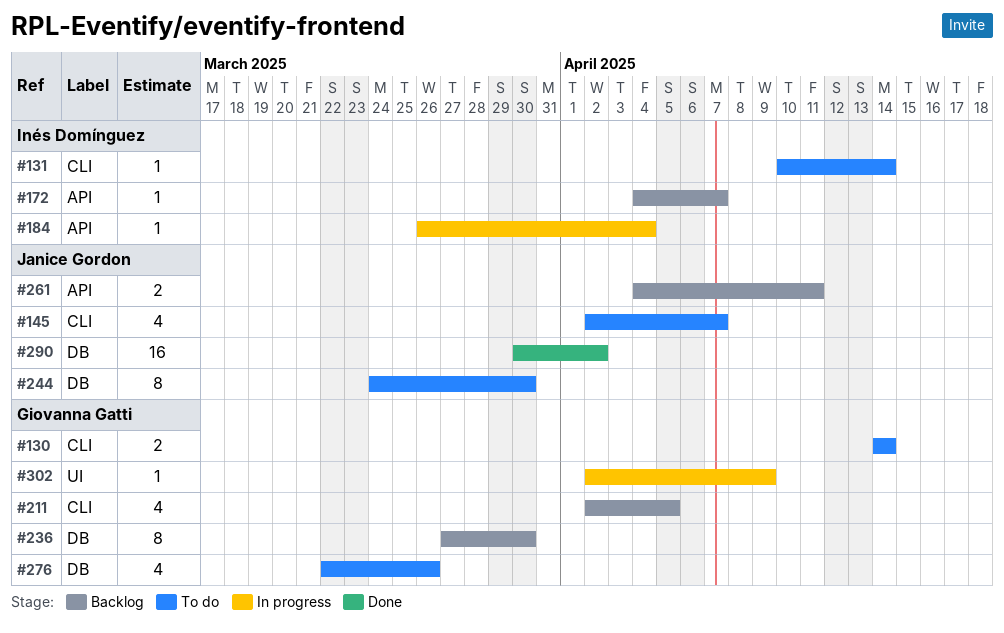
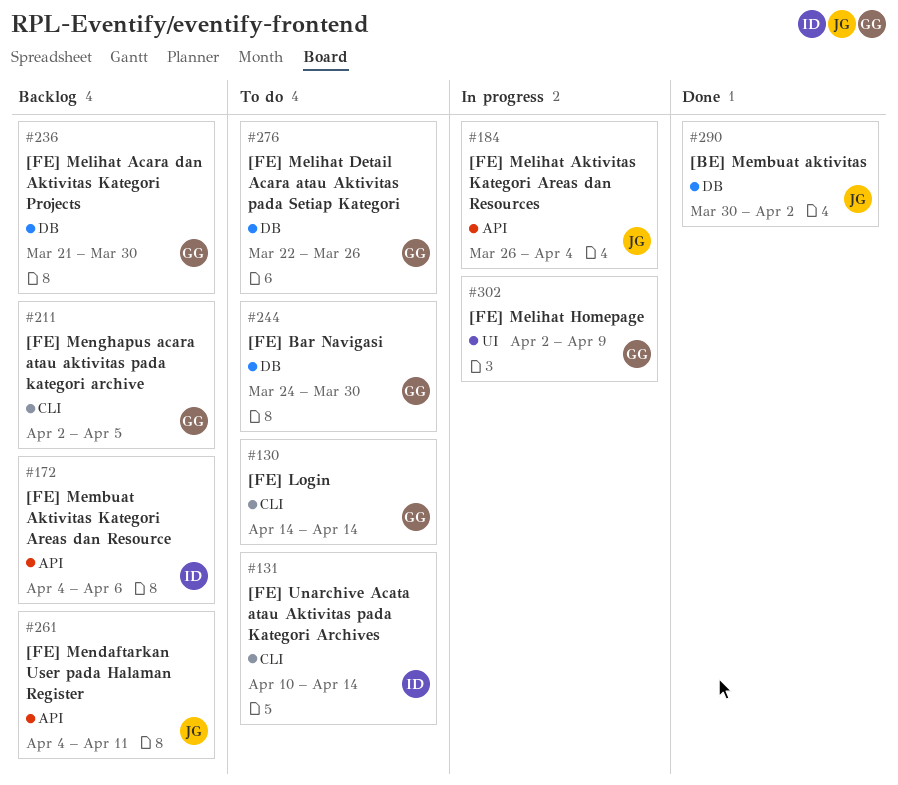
#145: present -> none
#172, due: Apr 7 -> Apr 6
#184, owner: Inés Domínguez -> Janice Gordon
#236, start: Mar 27 -> Mar 21
#244, owner: Janice Gordon -> Giovanna Gatti

